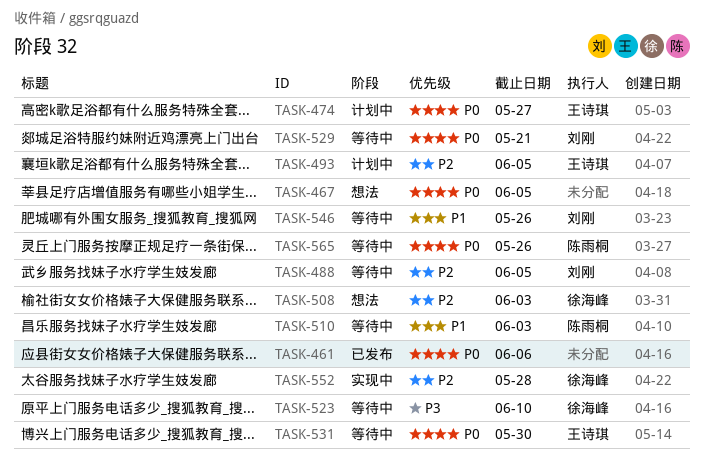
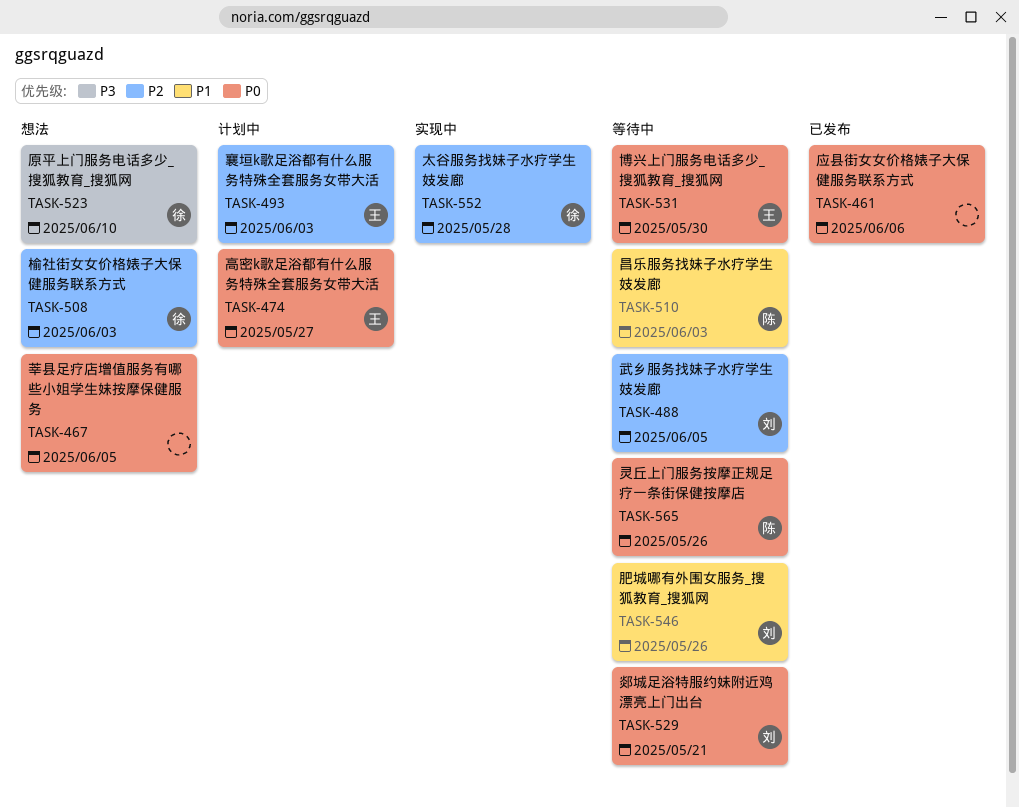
TASK-493, due: Jun 5 -> Jun 3
TASK-523, status: 等待中 -> 想法

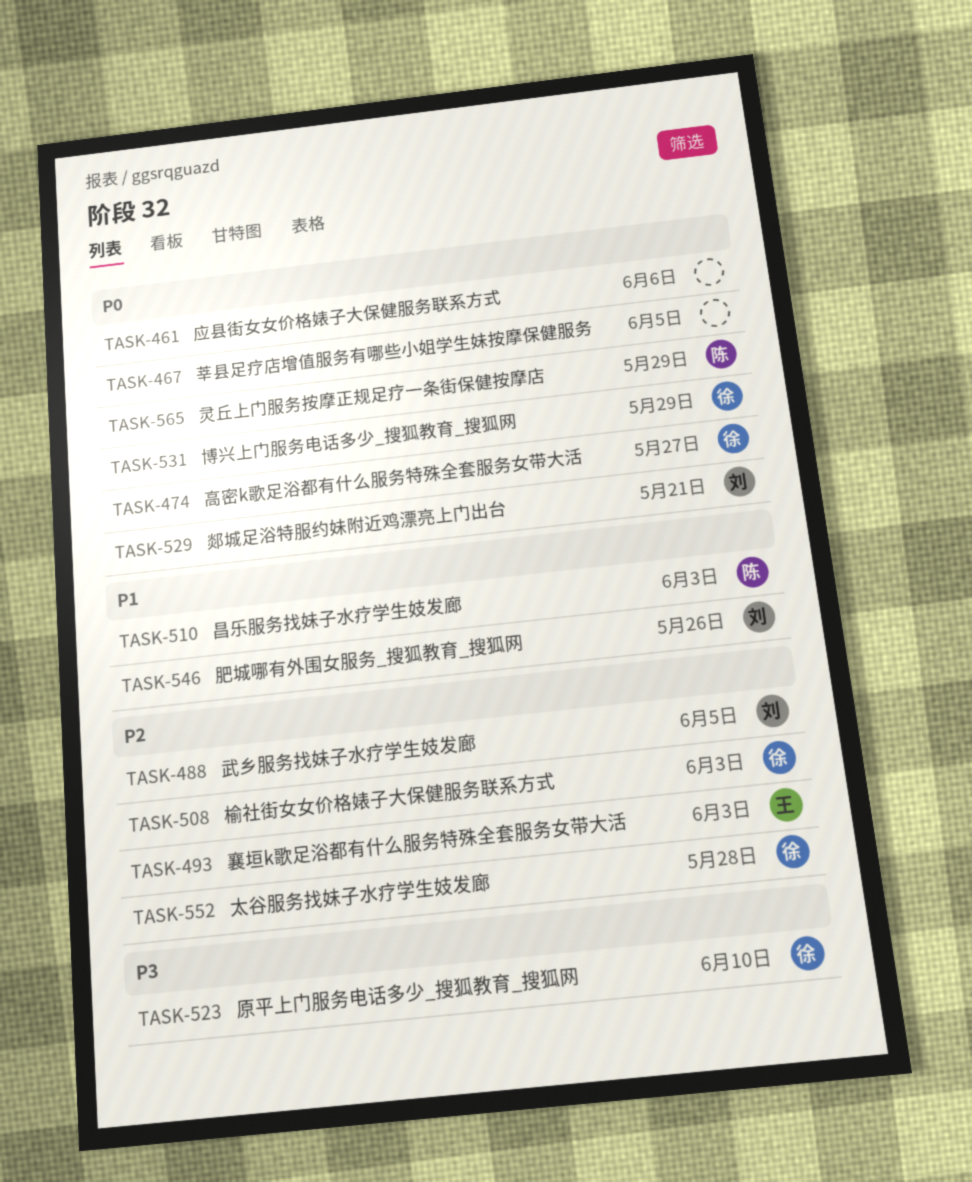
TASK-474, owner: 王 -> 徐
TASK-531, owner: 王 -> 徐
TASK-531, due: May 30 -> May 29
TASK-565, due: May 26 -> May 29

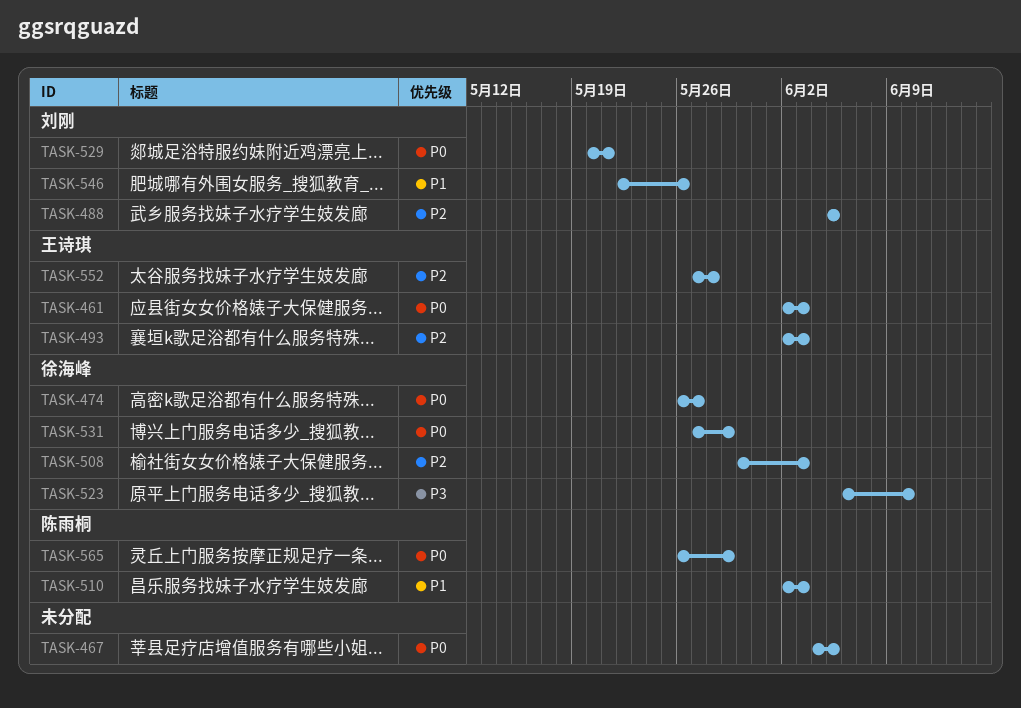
TASK-461, owner: none -> 王诗琪
TASK-461, due: Jun 6 -> Jun 3
TASK-552, owner: 徐海峰 -> 王诗琪

